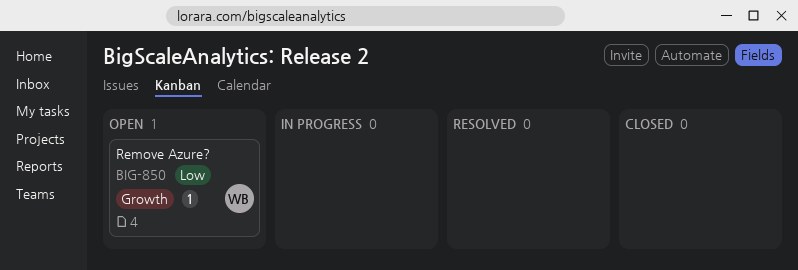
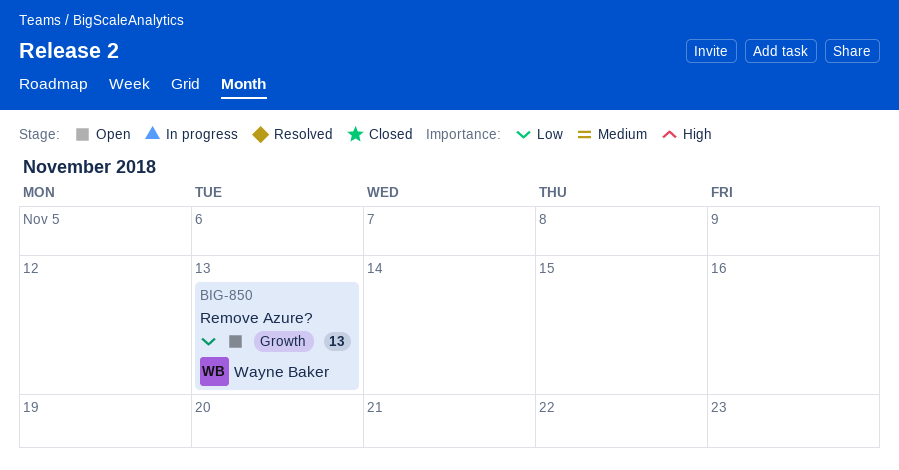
BIG-850, estimate: 1 -> 13

